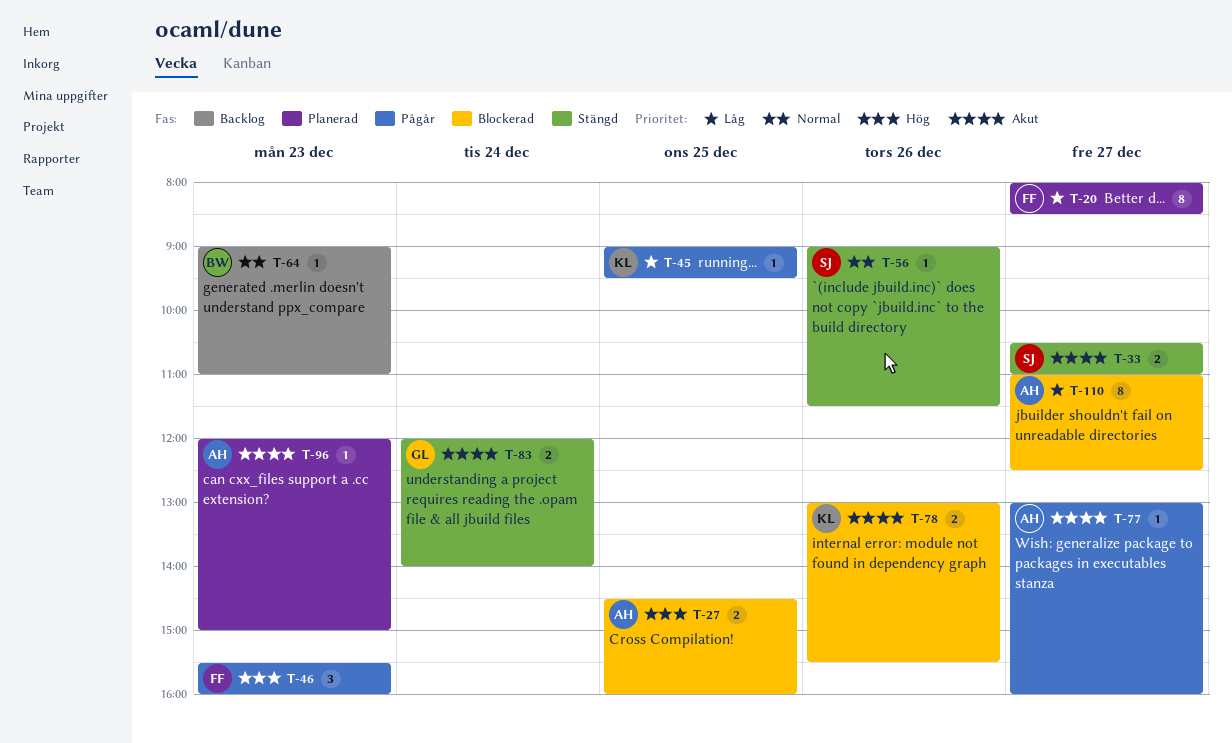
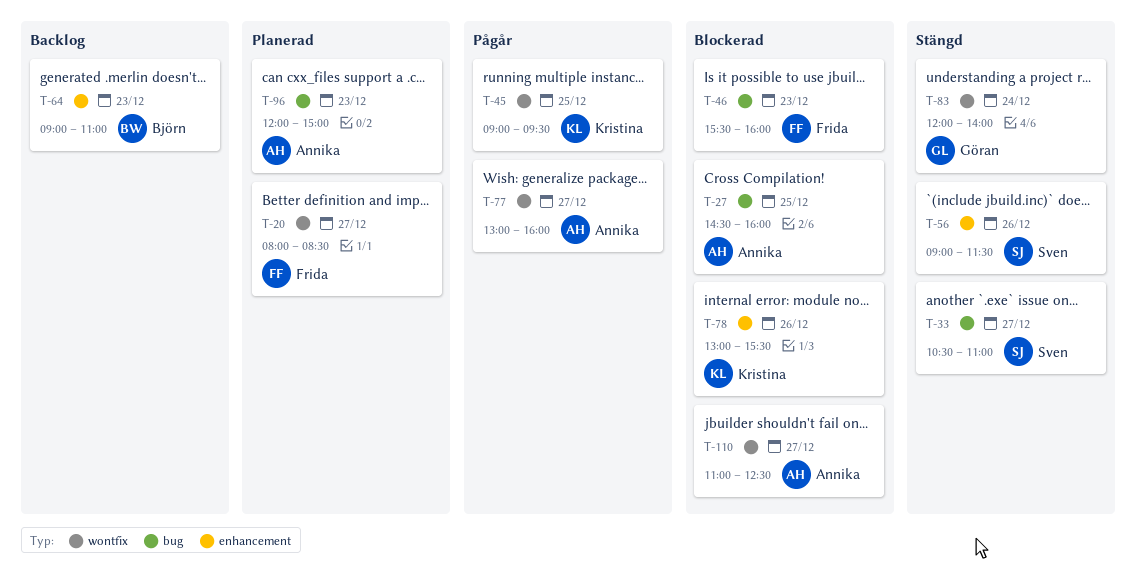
T-46, status: Pågår -> Blockerad

